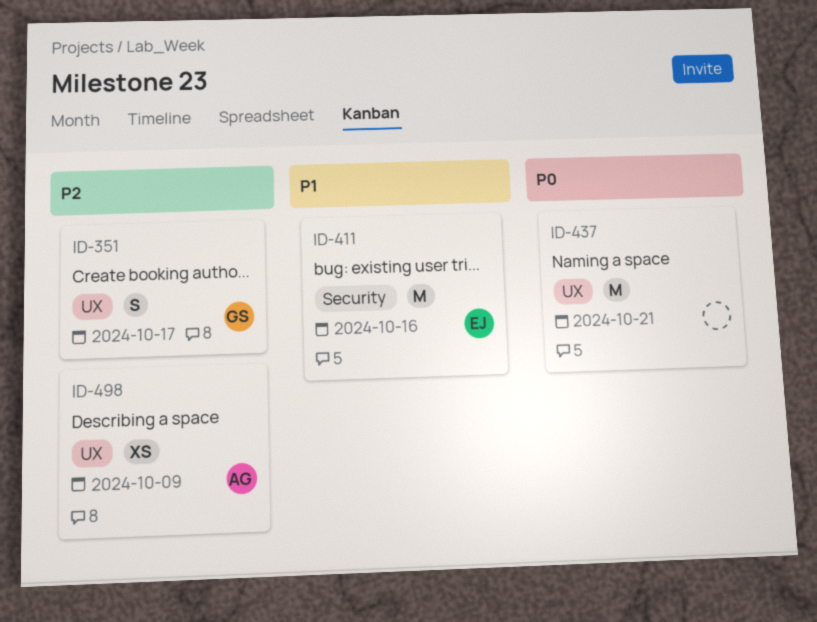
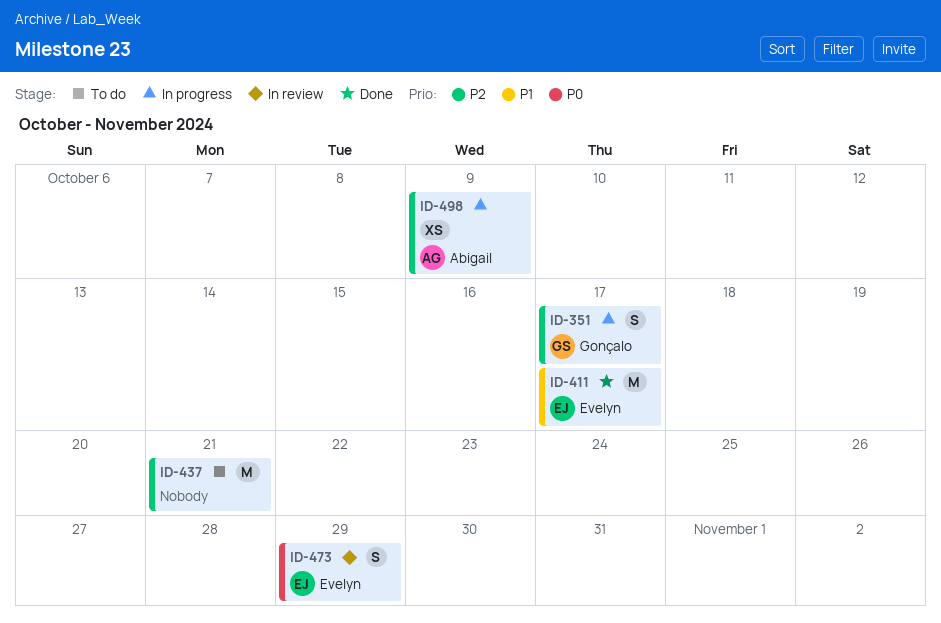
ID-411, due: Oct 16 -> Oct 17
ID-437, priority: P0 -> P2
ID-473: none -> present

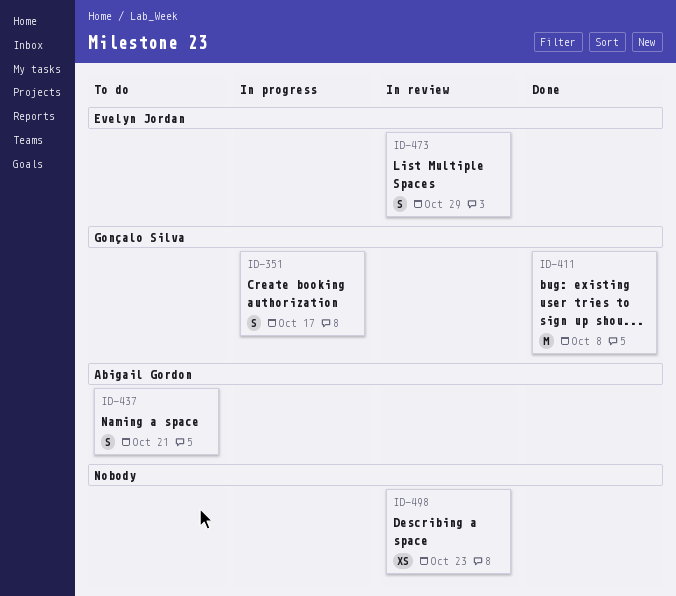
ID-411, owner: Evelyn Jordan -> Gonçalo Silva
ID-411, due: Oct 17 -> Oct 8
ID-437, owner: none -> Abigail Gordon
ID-437, estimate: M -> S
ID-498, status: In progress -> In review
ID-498, owner: Abigail Gordon -> none
ID-498, due: Oct 9 -> Oct 23

